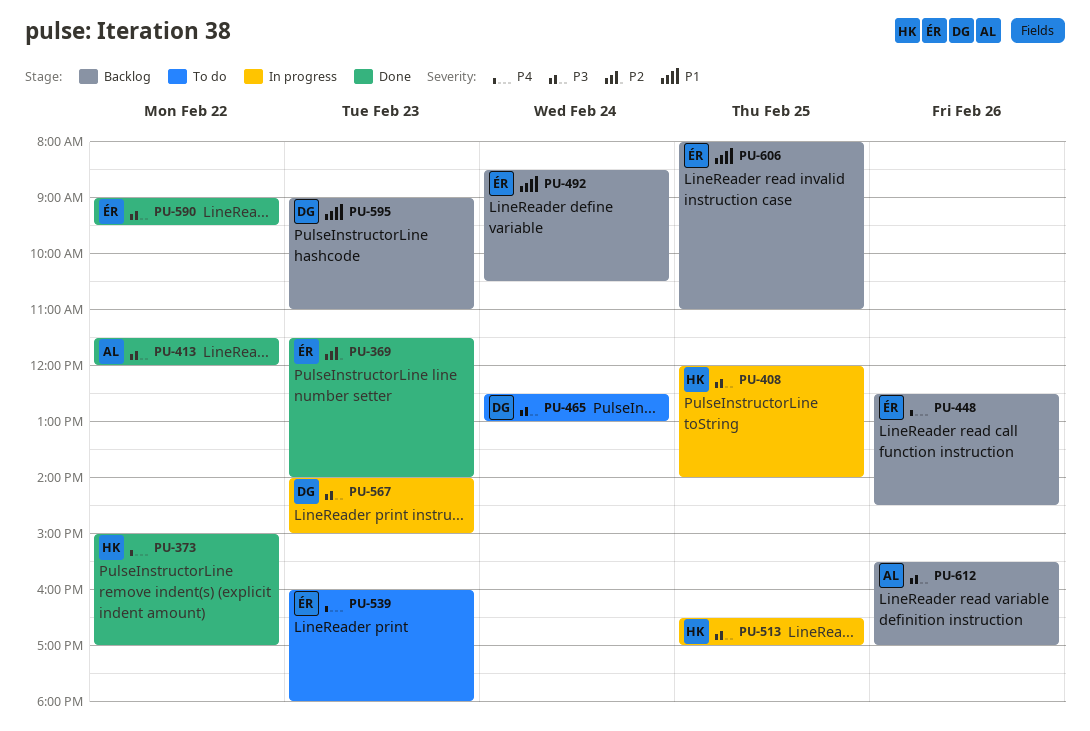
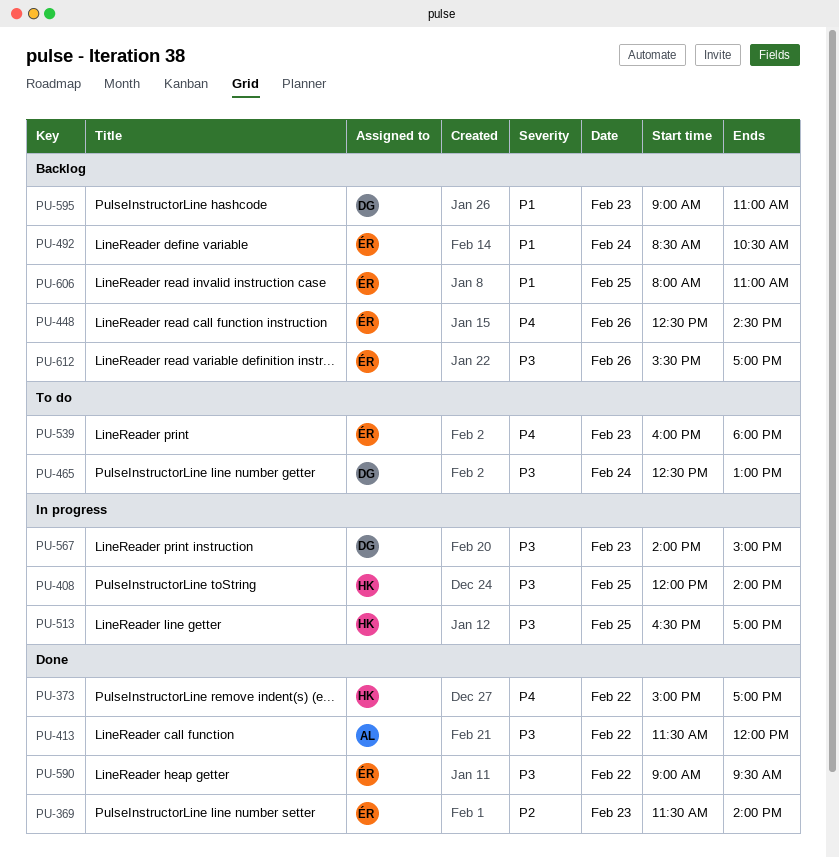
PU-612, owner: AL -> ÉR

